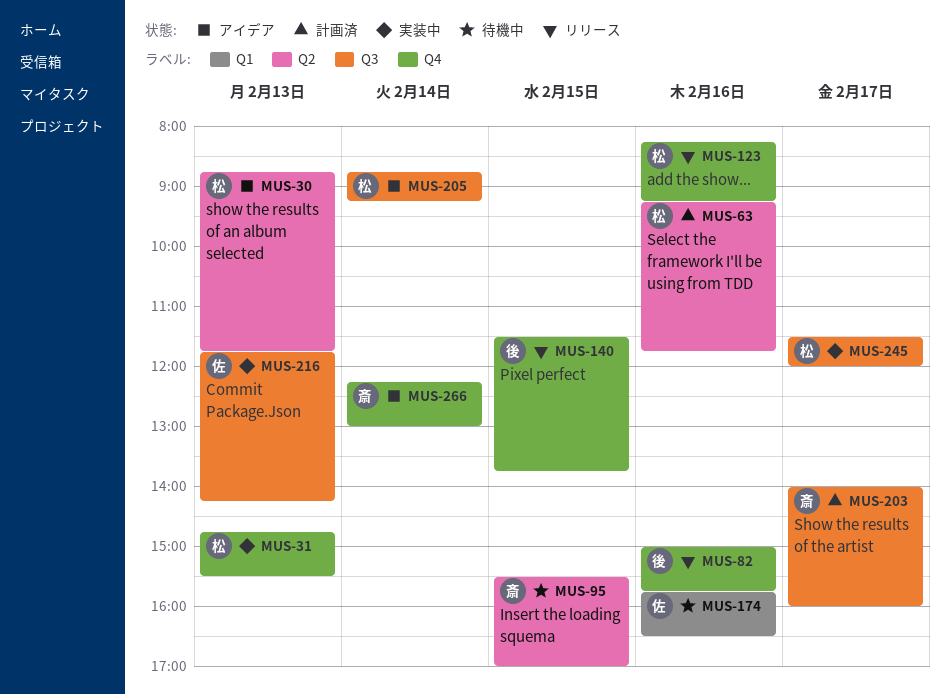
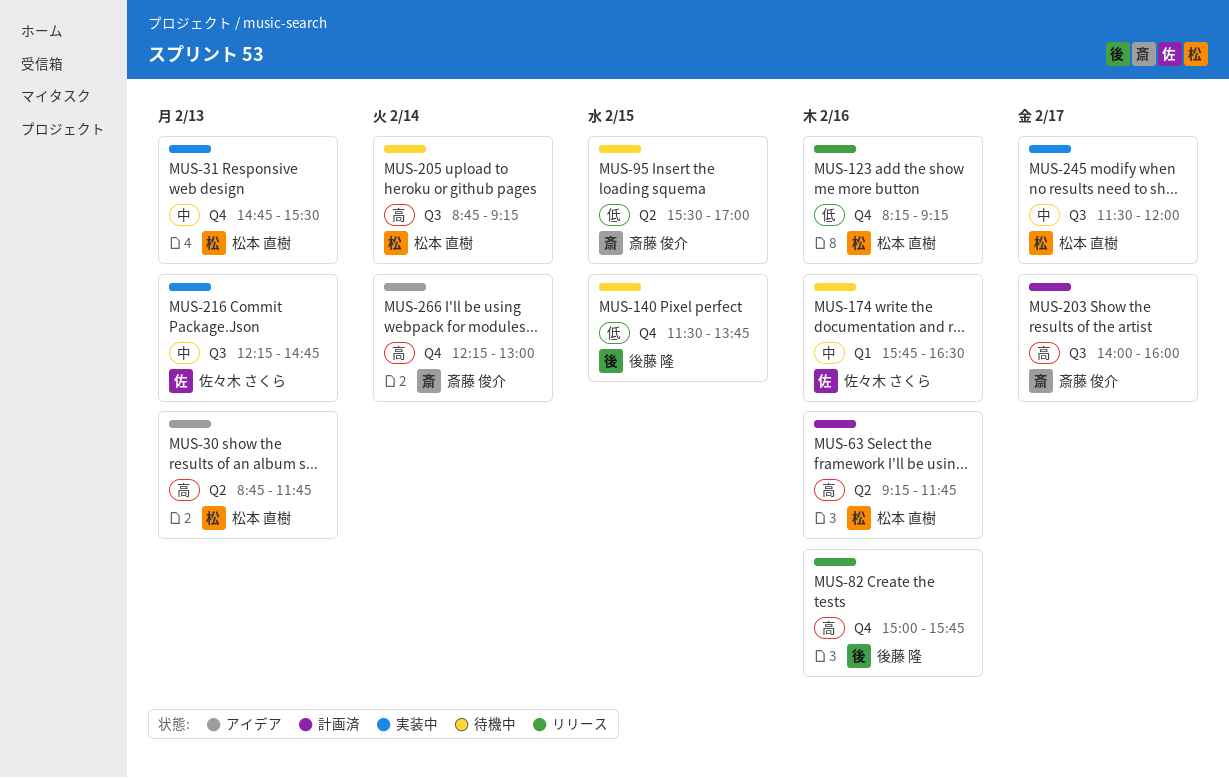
MUS-140, status: リリース -> 待機中
MUS-205, status: アイデア -> 待機中
MUS-216, begins: 11:45 -> 12:15
MUS-216, ends: 14:15 -> 14:45

